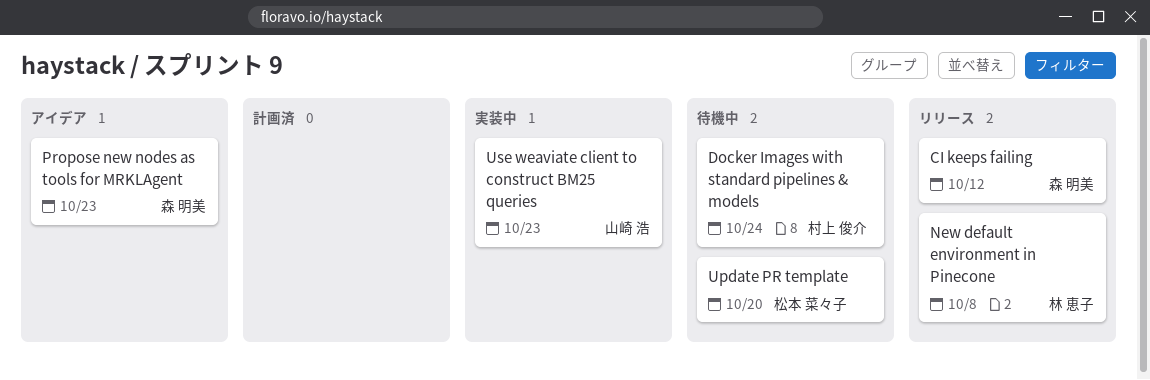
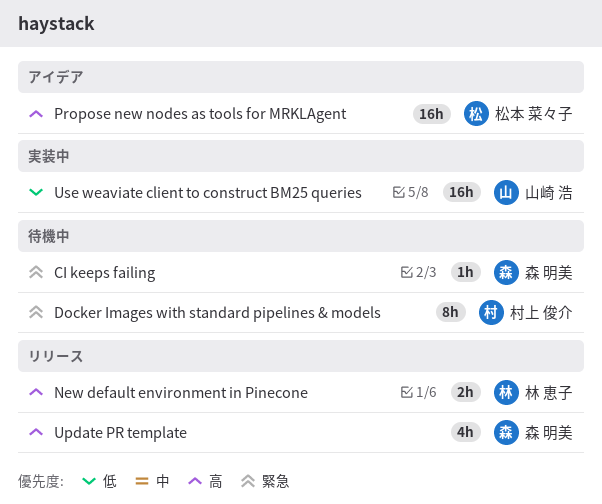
CI keeps failing, status: リリース -> 待機中
Propose new nodes as tools for MRKLAgent, owner: 森 明美 -> 松本 菜々子
Update PR template, status: 待機中 -> リリース
Update PR template, owner: 松本 菜々子 -> 森 明美

